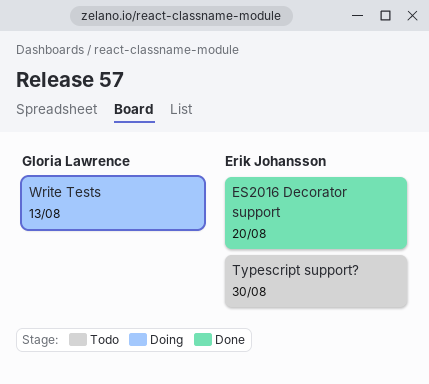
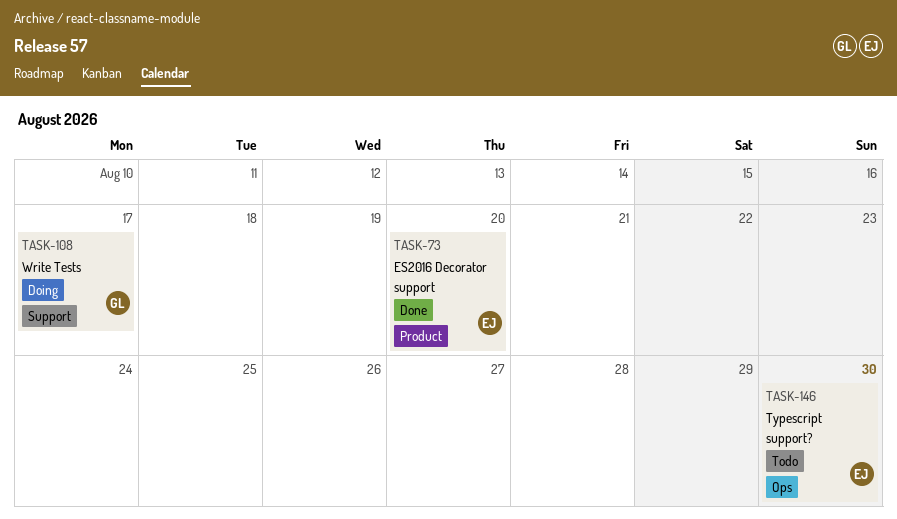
Write Tests, due: Aug 13 -> Aug 17

